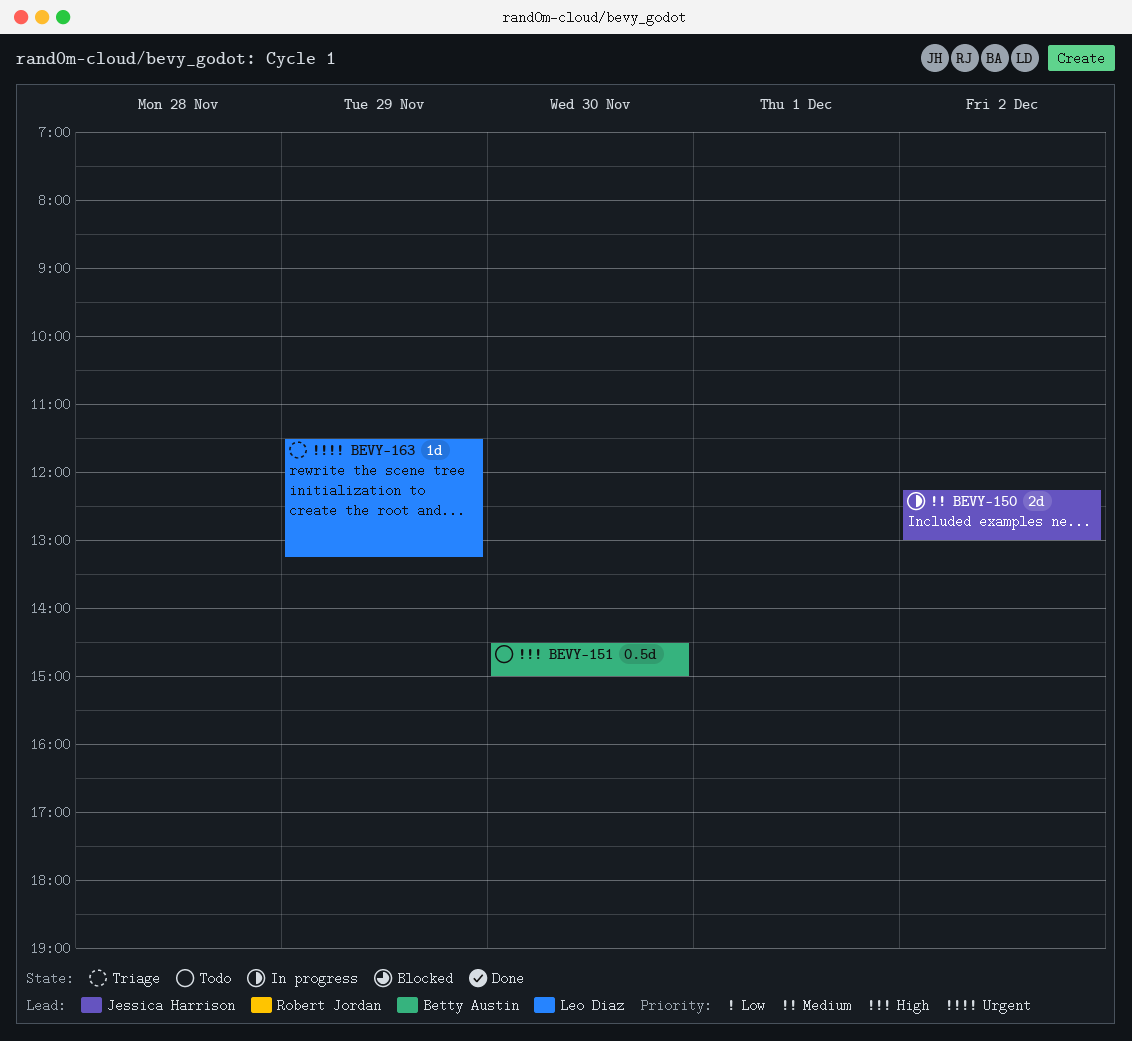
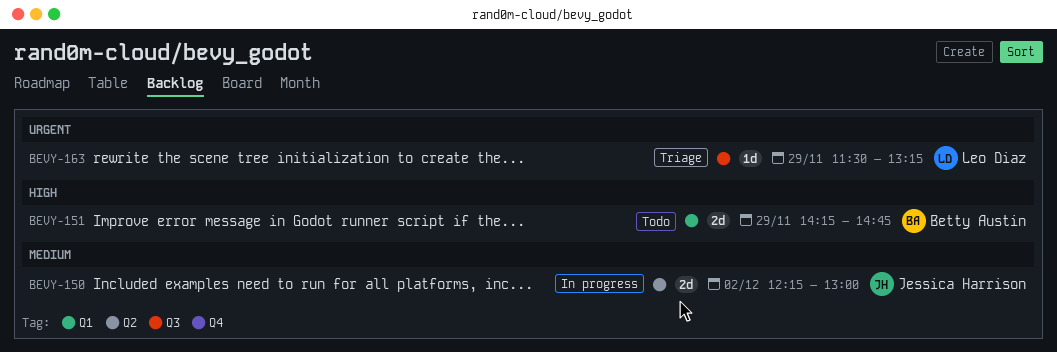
BEVY-151, estimate: 0.5d -> 2d
BEVY-151, day: Nov 30 -> Nov 29
BEVY-151, begins: 14:30 -> 14:15
BEVY-151, ends: 15:00 -> 14:45

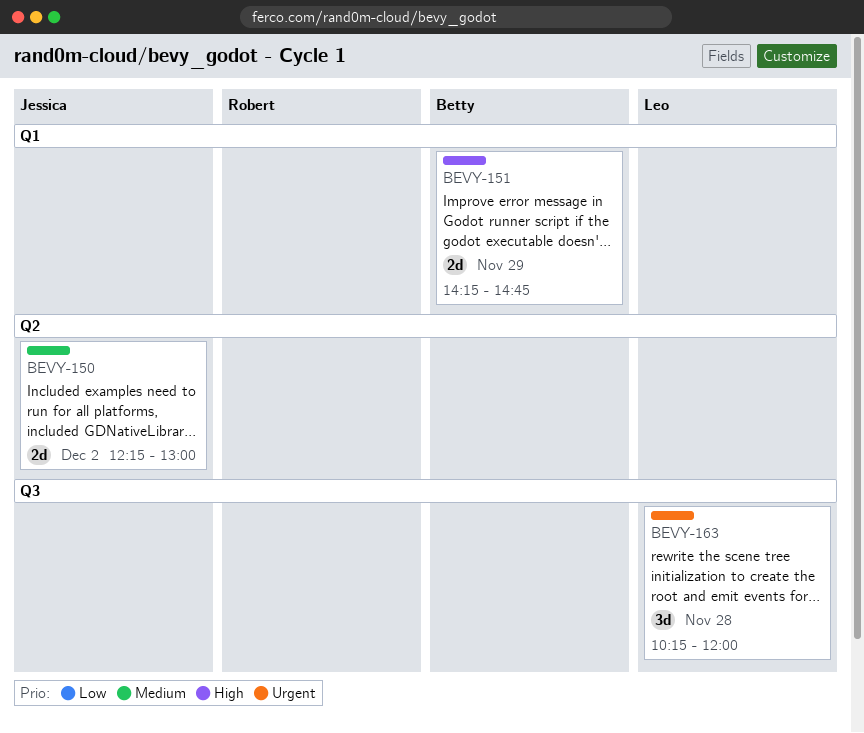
BEVY-163, estimate: 1d -> 3d
BEVY-163, day: Nov 29 -> Nov 28
BEVY-163, begins: 11:30 -> 10:15
BEVY-163, ends: 13:15 -> 12:00

